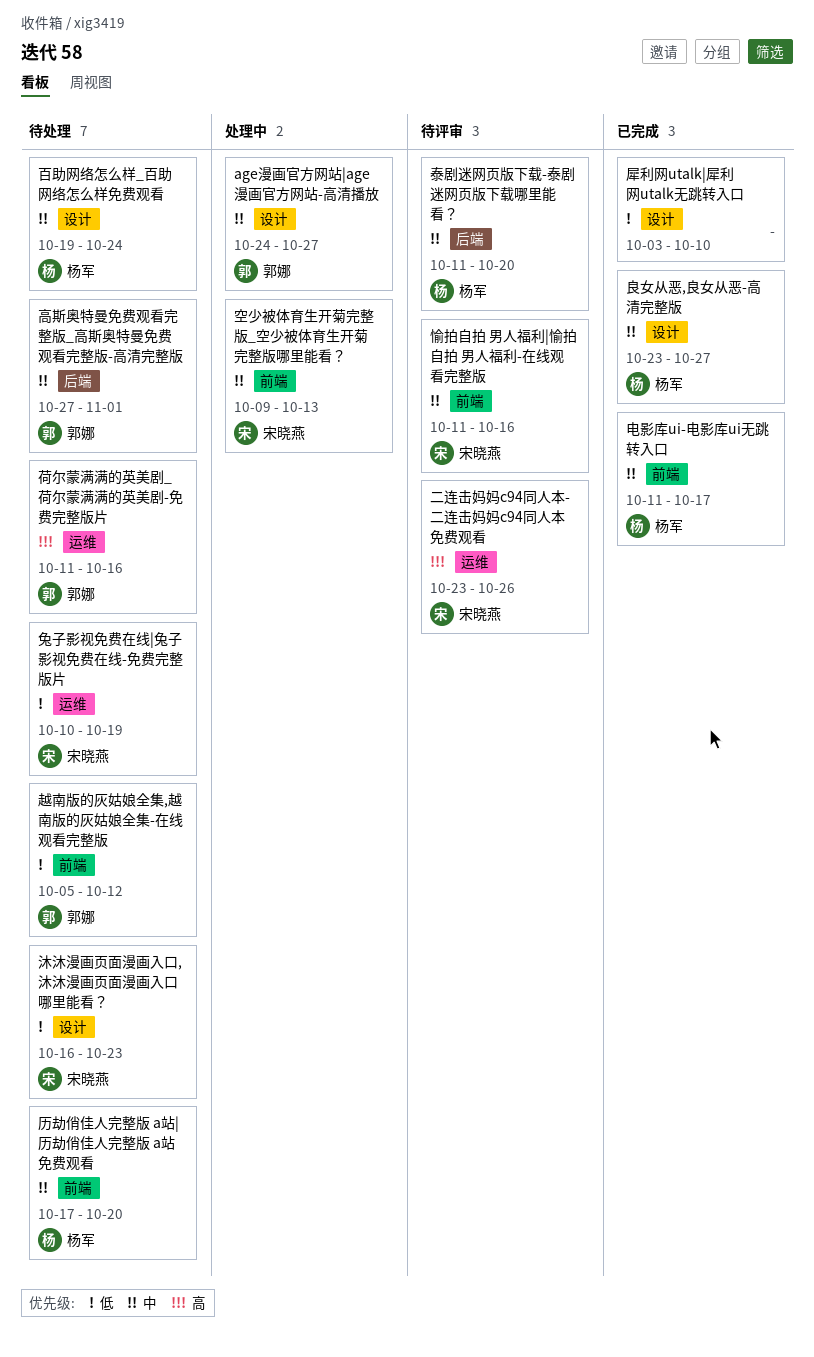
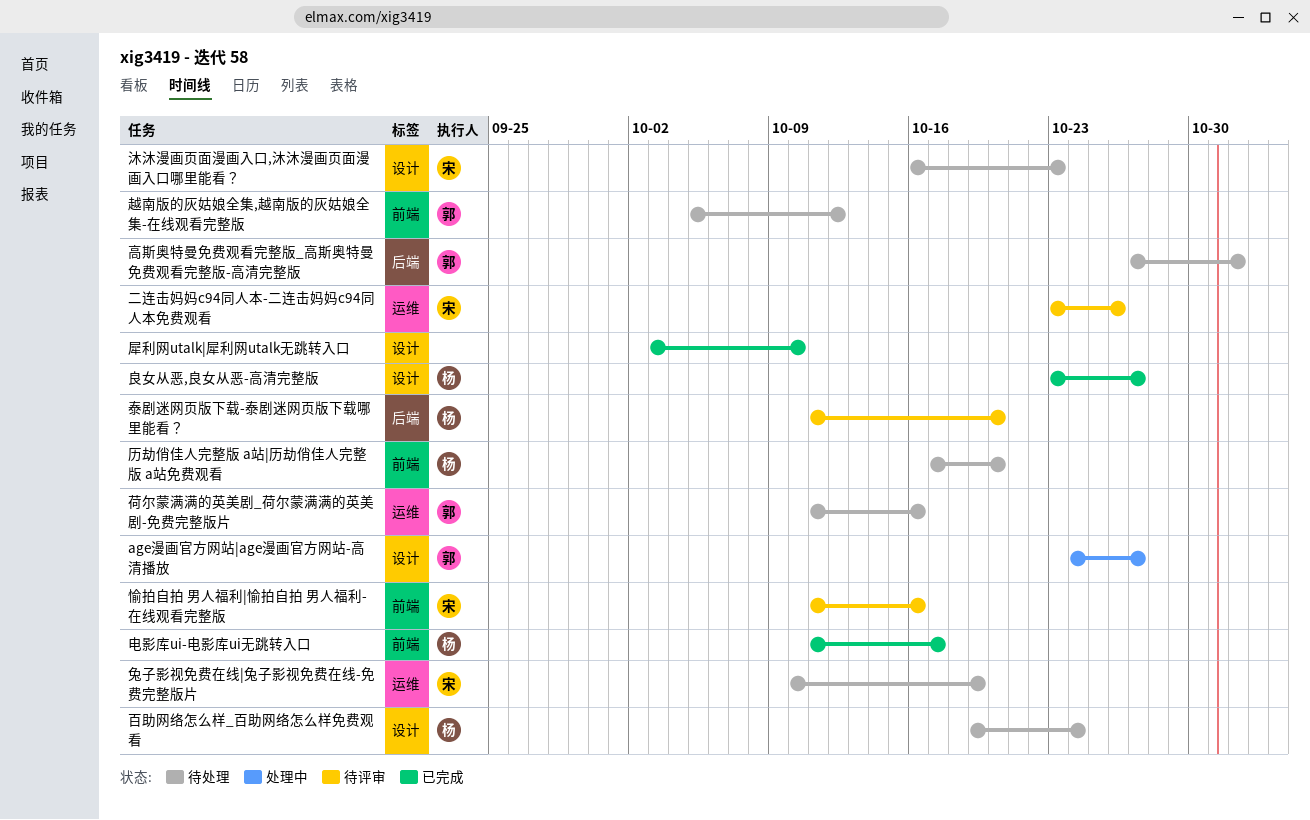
空少被体育生开菊完整版_空少被体育生开菊完整版哪里能看？: present -> none

